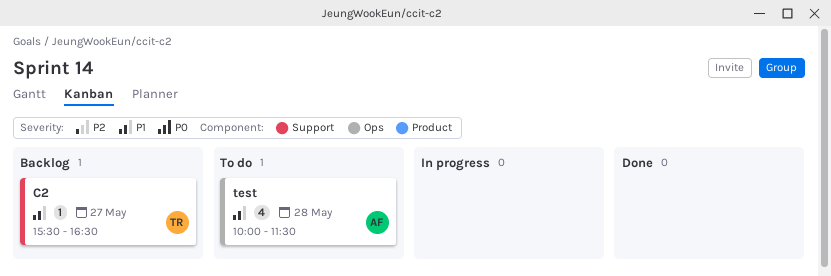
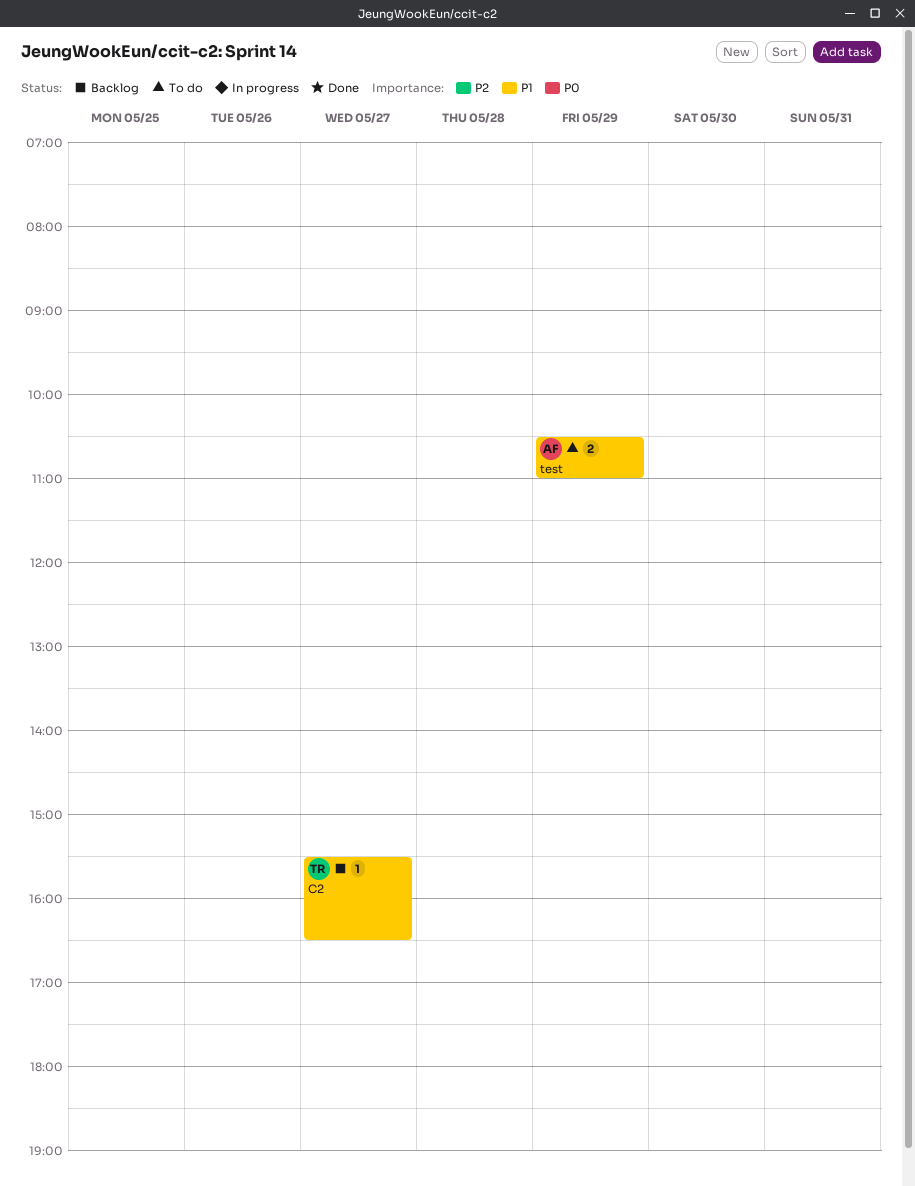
test, estimate: 4 -> 2
test, day: May 28 -> May 29
test, begins: 10:00 -> 10:30
test, ends: 11:30 -> 11:00

